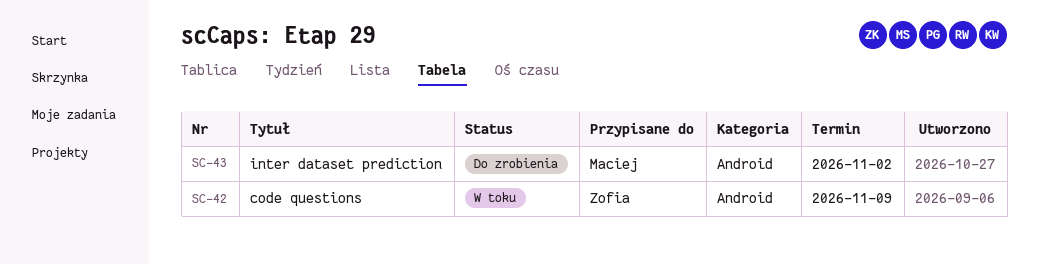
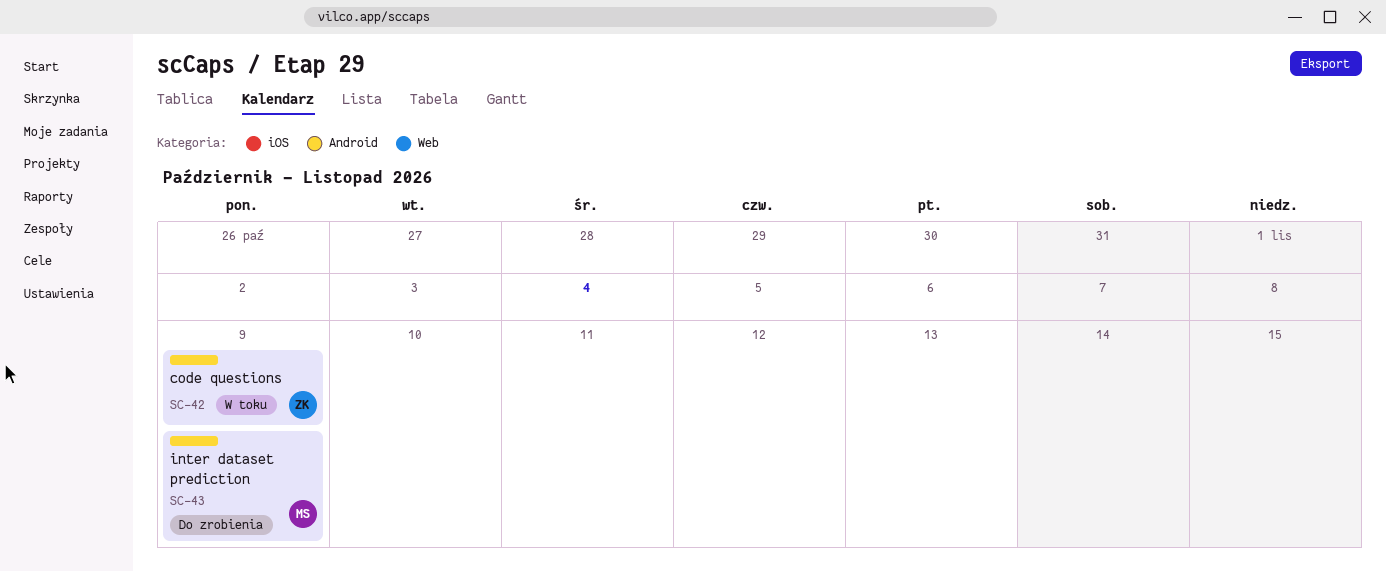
SC-43, due: Nov 2 -> Nov 9

